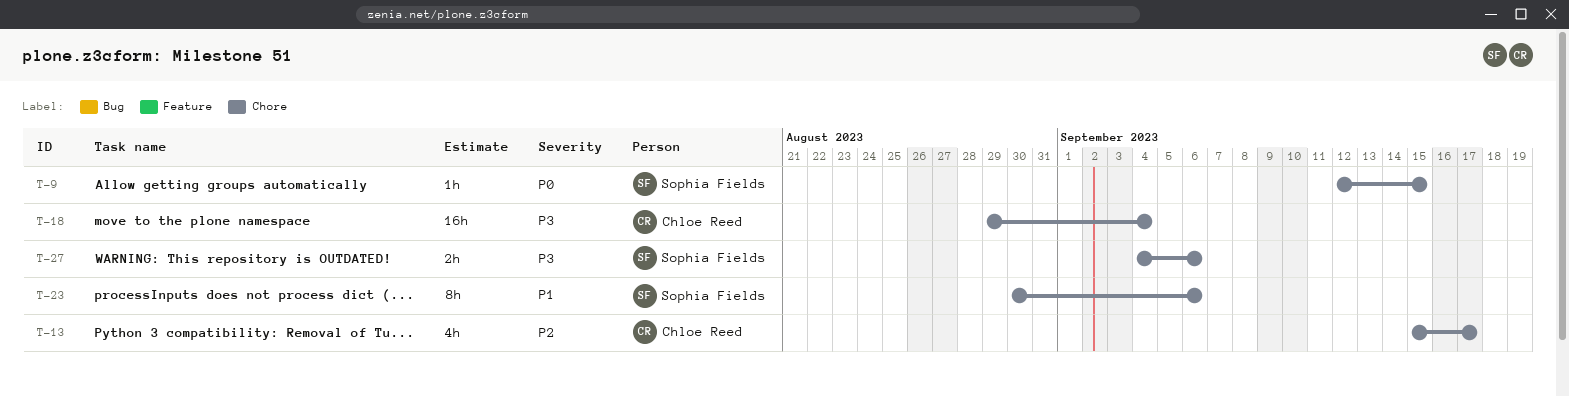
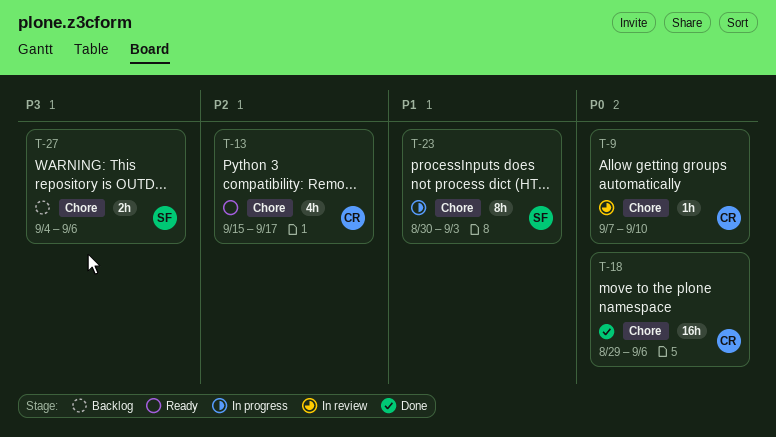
T-9, owner: Sophia Fields -> Chloe Reed
T-9, start: Sep 12 -> Sep 7
T-9, due: Sep 15 -> Sep 10
T-18, priority: P3 -> P0
T-18, due: Sep 4 -> Sep 6
T-23, due: Sep 6 -> Sep 3

